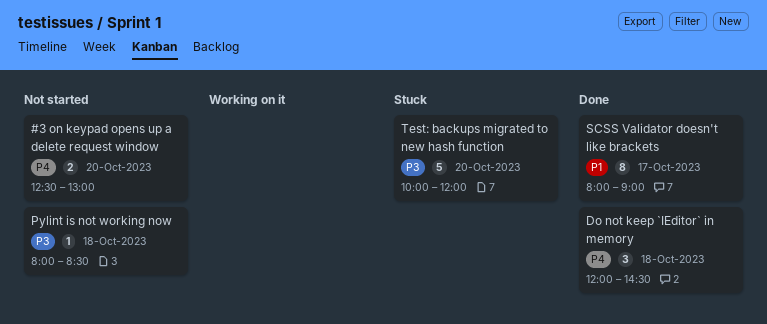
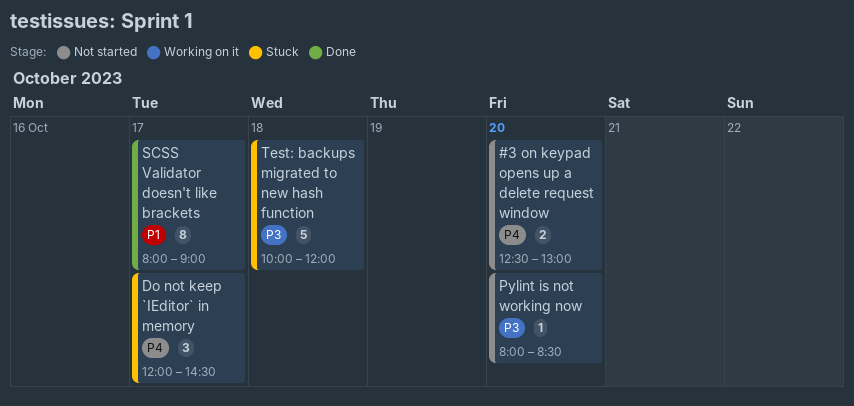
Do not keep `IEditor` in memory, status: Done -> Stuck
Do not keep `IEditor` in memory, day: Oct 18 -> Oct 17
Pylint is not working now, day: Oct 18 -> Oct 20
Test: backups migrated to new hash function, day: Oct 20 -> Oct 18

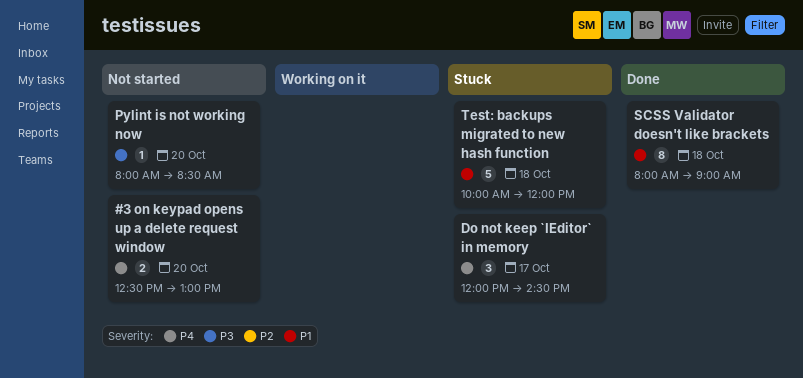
SCSS Validator doesn't like brackets, day: Oct 17 -> Oct 18
Test: backups migrated to new hash function, priority: P3 -> P1

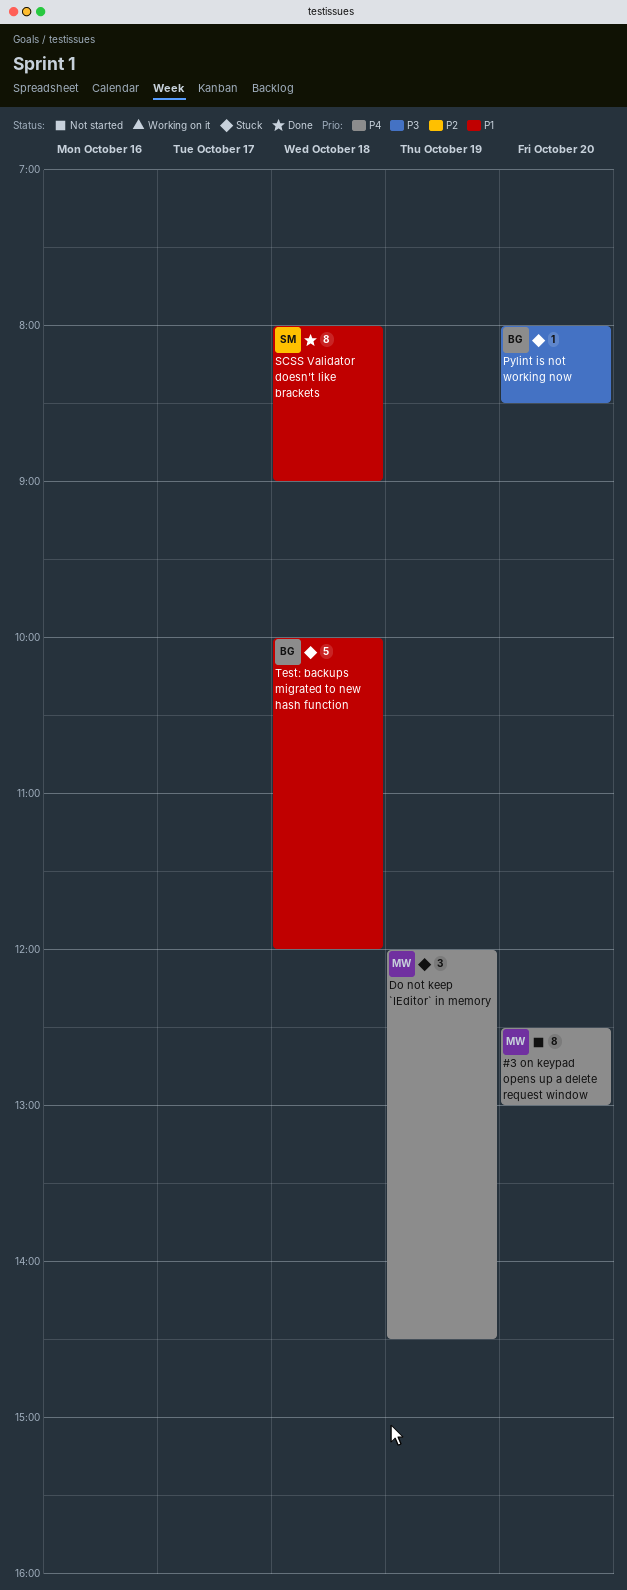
#3 on keypad opens up a delete request window, estimate: 2 -> 8
Do not keep `IEditor` in memory, day: Oct 17 -> Oct 19
Pylint is not working now, status: Not started -> Stuck

